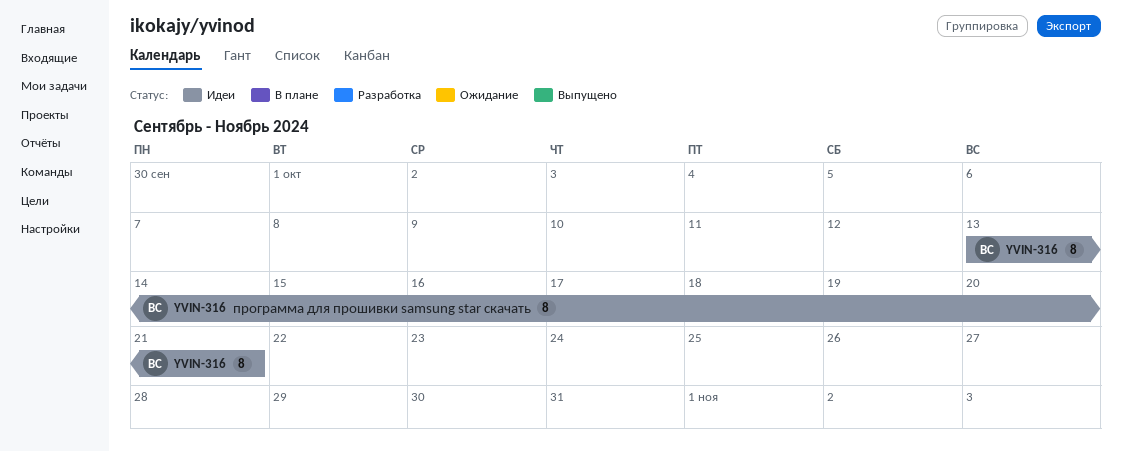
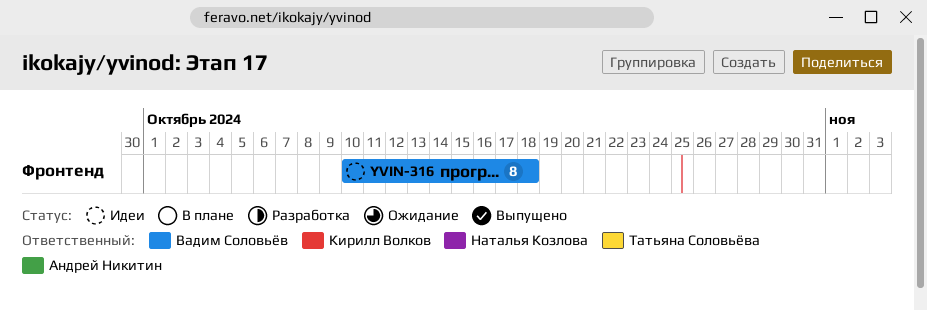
YVIN-316, start: Oct 13 -> Oct 10
YVIN-316, due: Oct 21 -> Oct 18

